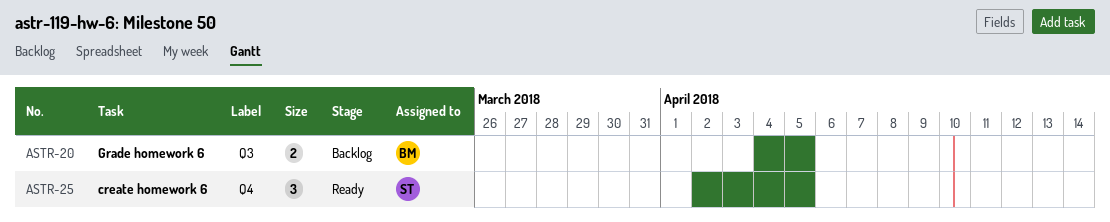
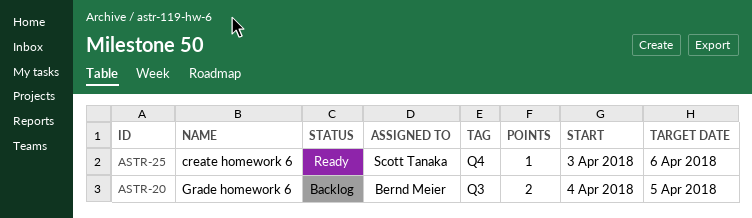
ASTR-25, estimate: 3 -> 1
ASTR-25, start: Apr 2 -> Apr 3
ASTR-25, due: Apr 5 -> Apr 6

